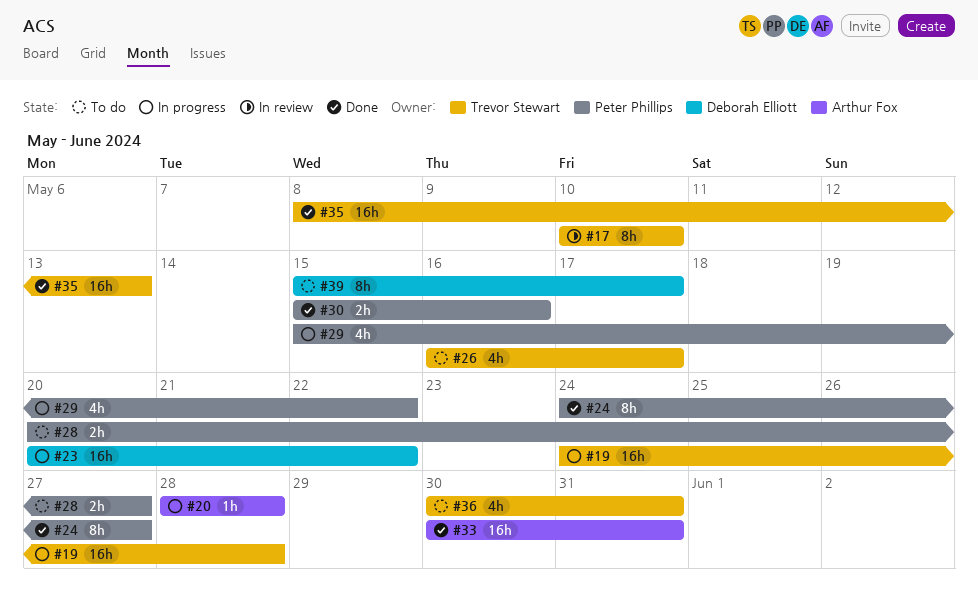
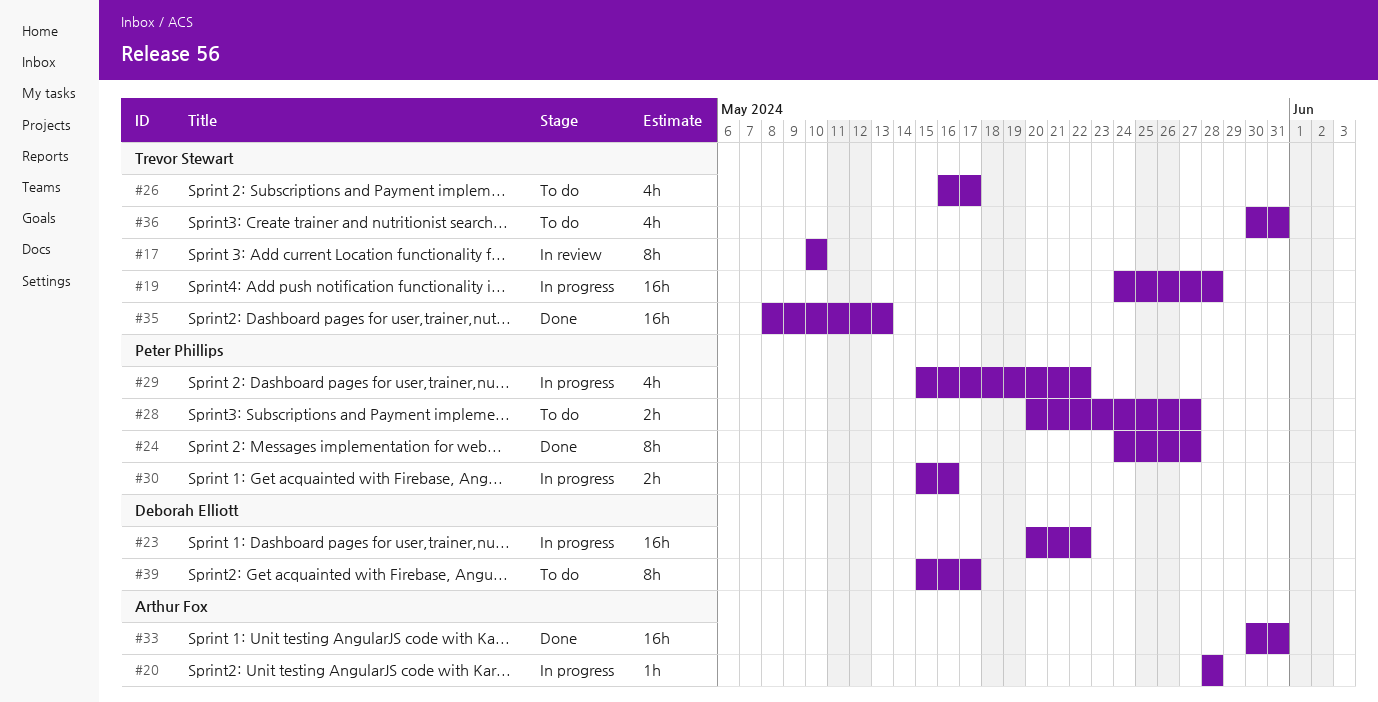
#30, status: Done -> In progress

